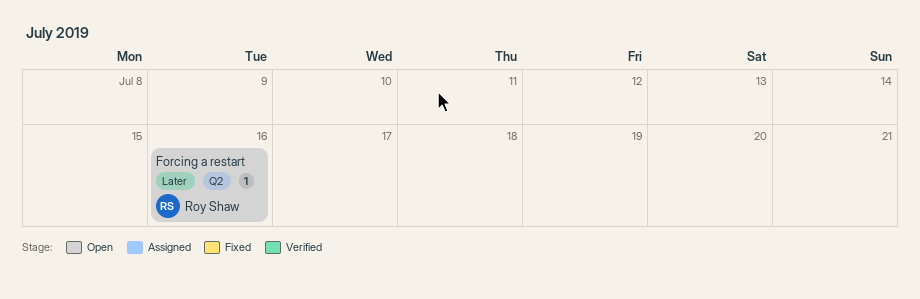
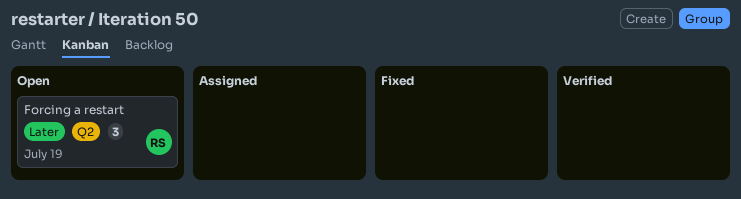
Forcing a restart, estimate: 1 -> 3
Forcing a restart, due: Jul 16 -> Jul 19

